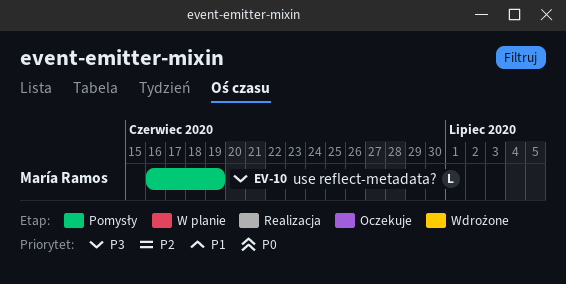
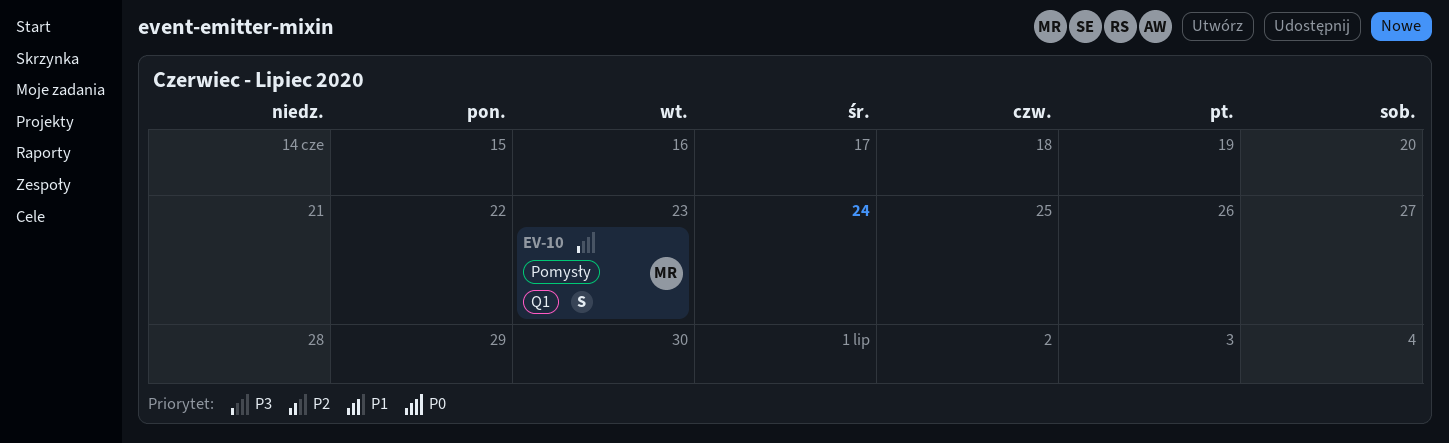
EV-10, estimate: L -> S
EV-10, due: Jun 19 -> Jun 23

